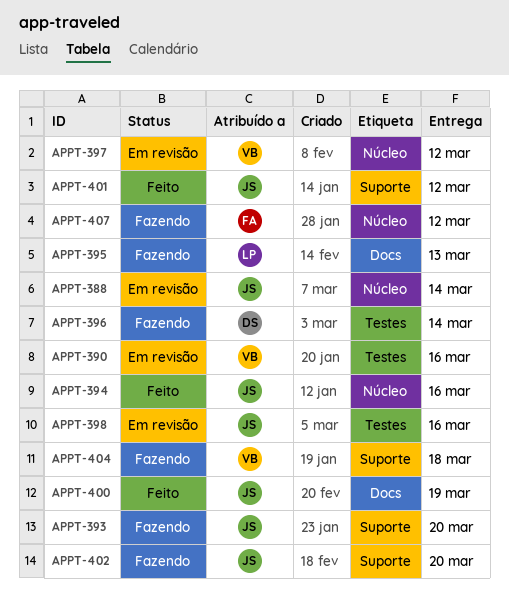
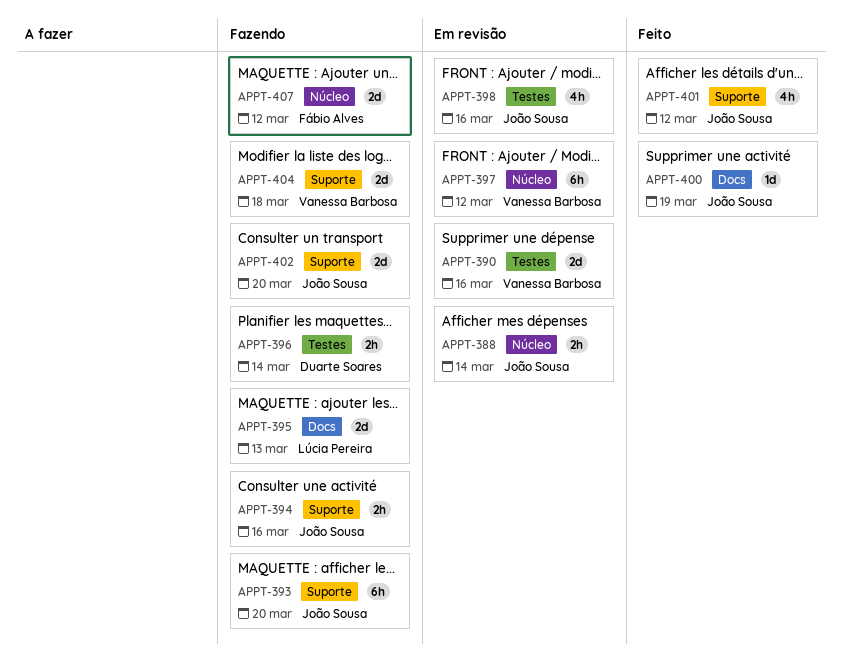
APPT-394, status: Feito -> Fazendo
APPT-394, label: Núcleo -> Suporte

